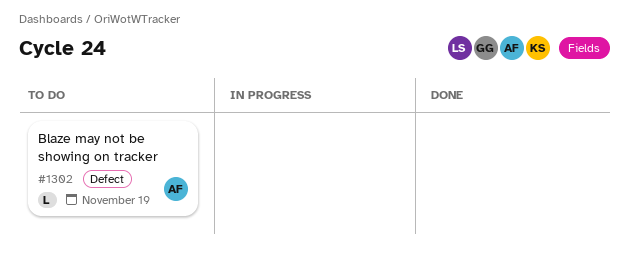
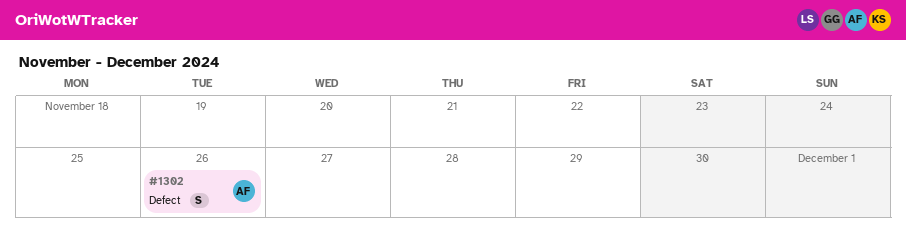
#1302, estimate: L -> S
#1302, due: Nov 19 -> Nov 26

